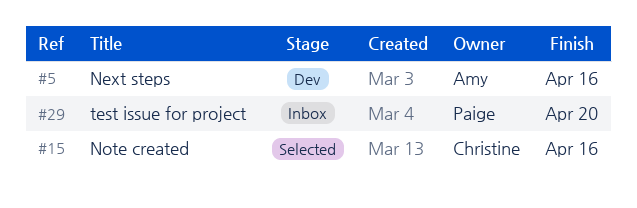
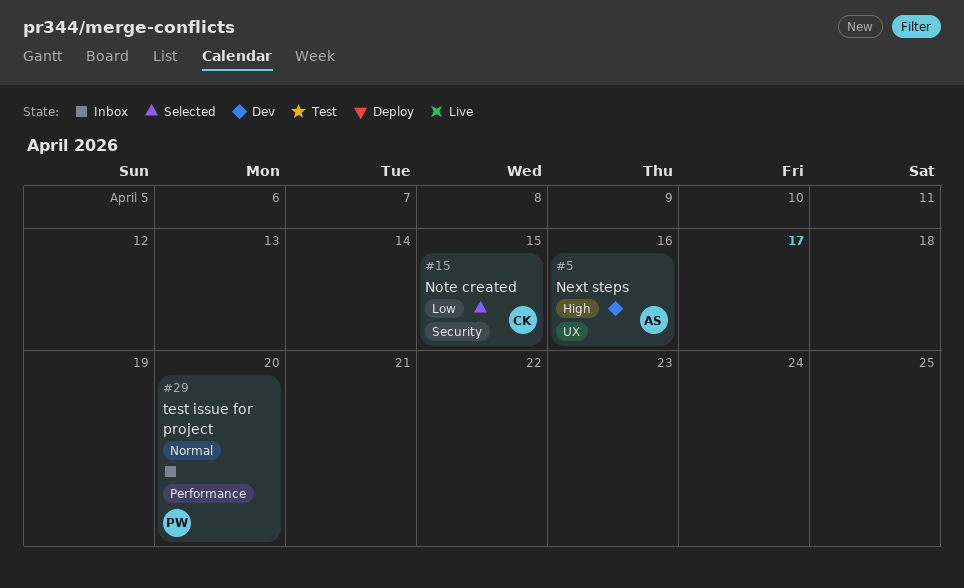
#15, due: Apr 16 -> Apr 15

